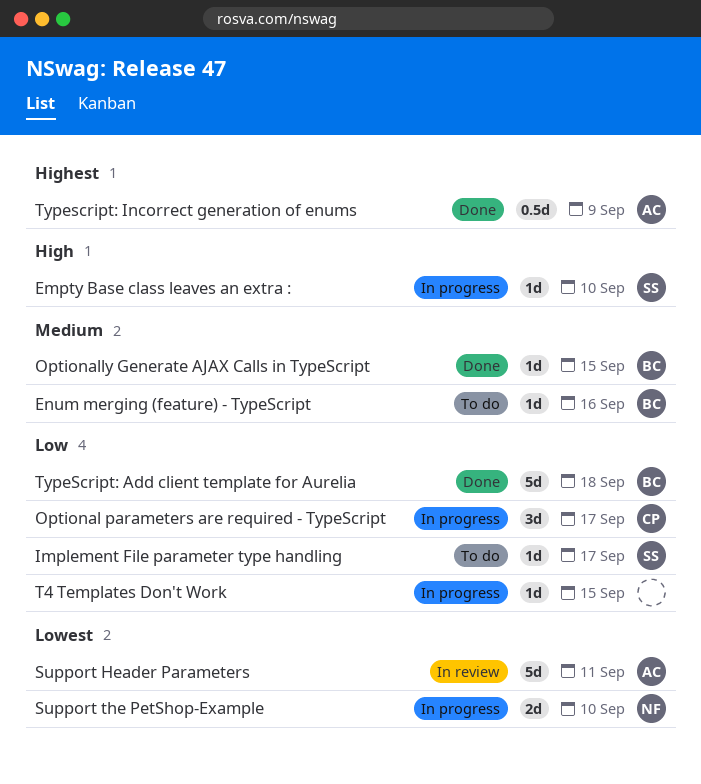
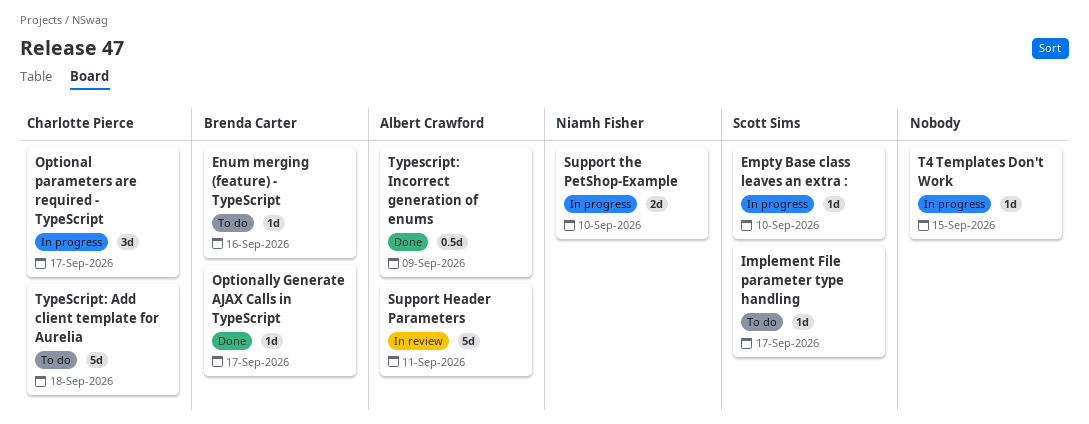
Optionally Generate AJAX Calls in TypeScript, due: Sep 15 -> Sep 17
TypeScript: Add client template for Aurelia, status: Done -> To do
TypeScript: Add client template for Aurelia, owner: Brenda Carter -> Charlotte Pierce

